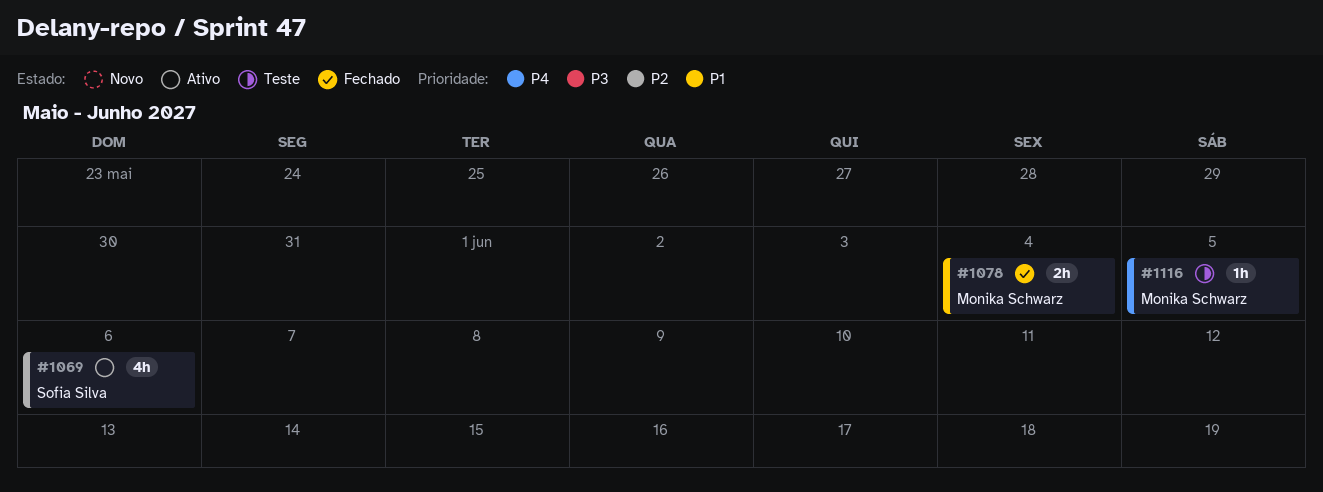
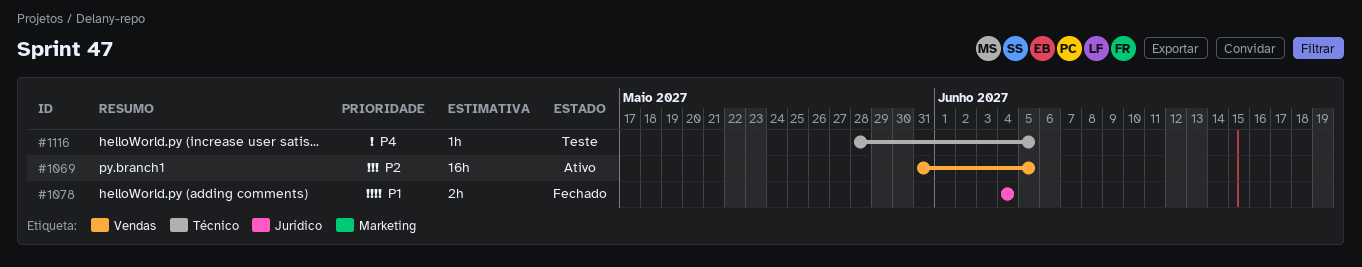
#1069, estimate: 4h -> 16h
#1069, due: Jun 6 -> Jun 5

